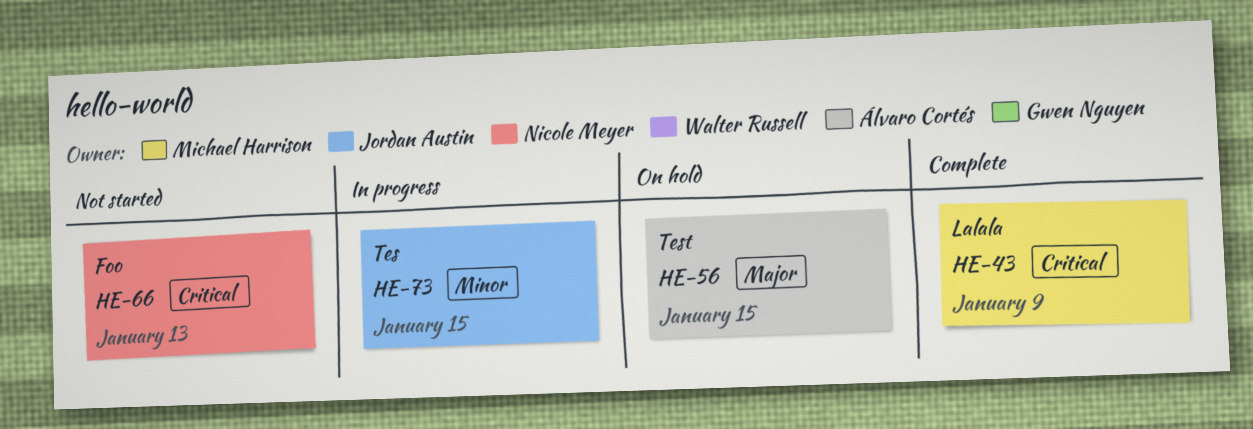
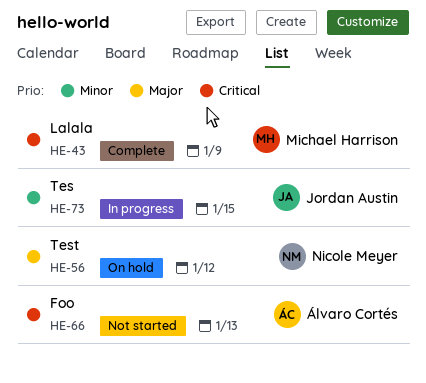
HE-56, owner: Álvaro Cortés -> Nicole Meyer
HE-56, due: Jan 15 -> Jan 12
HE-66, owner: Nicole Meyer -> Álvaro Cortés

